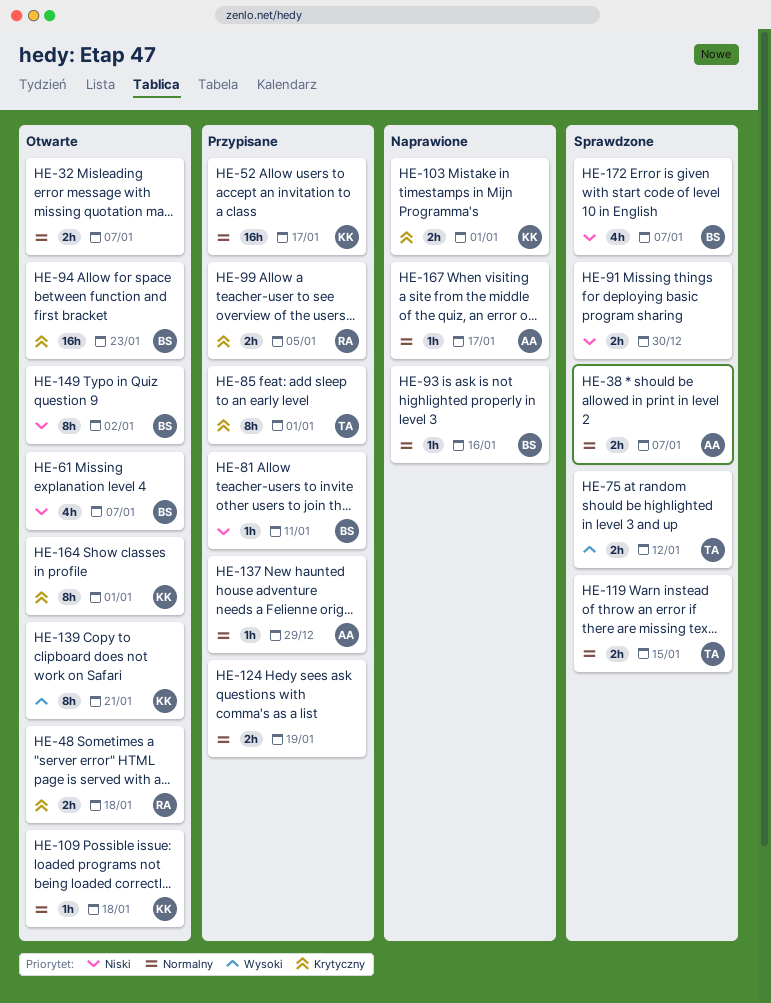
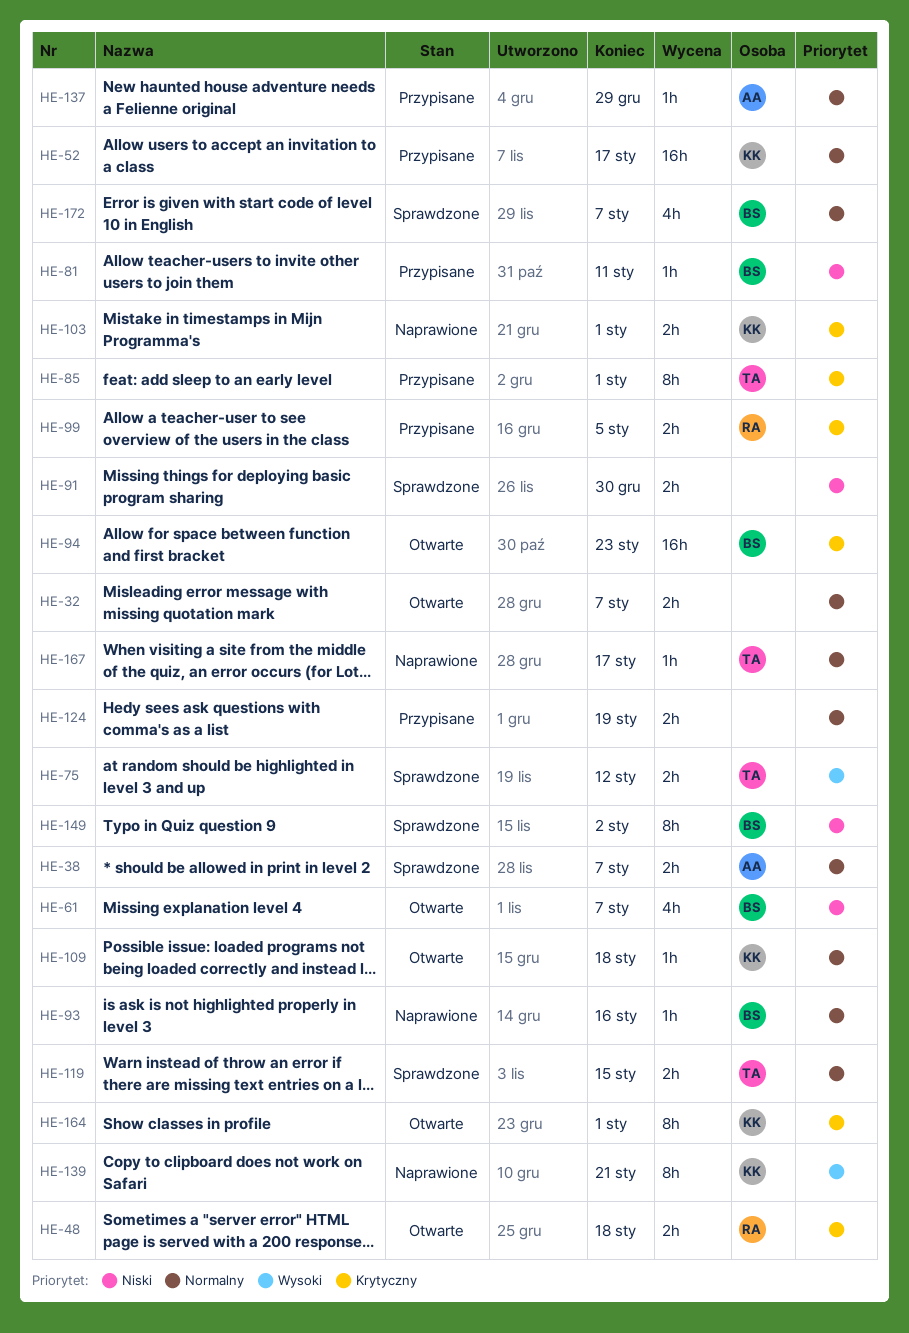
HE-139, status: Otwarte -> Naprawione
HE-149, status: Otwarte -> Sprawdzone
HE-167, owner: AA -> TA
HE-172, priority: Niski -> Normalny

